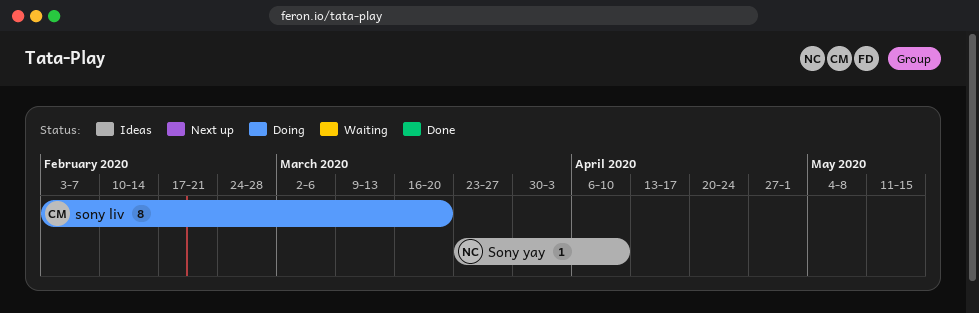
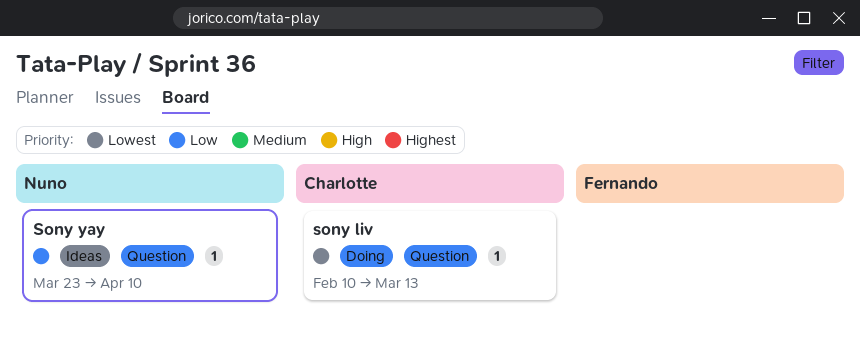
sony liv, estimate: 8 -> 1
sony liv, start: Feb 3 -> Feb 10
sony liv, due: Mar 20 -> Mar 13

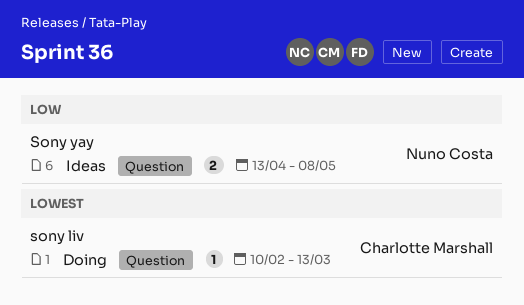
Sony yay, estimate: 1 -> 2
Sony yay, start: Mar 23 -> Apr 13
Sony yay, due: Apr 10 -> May 8

